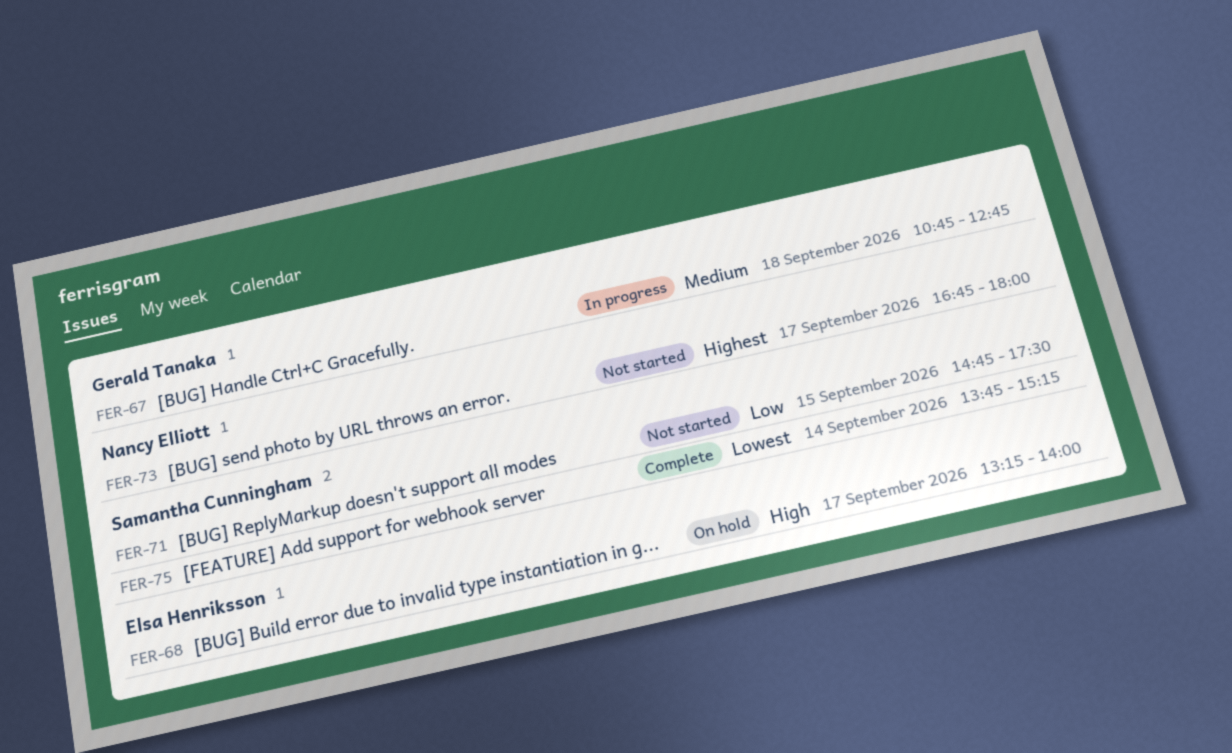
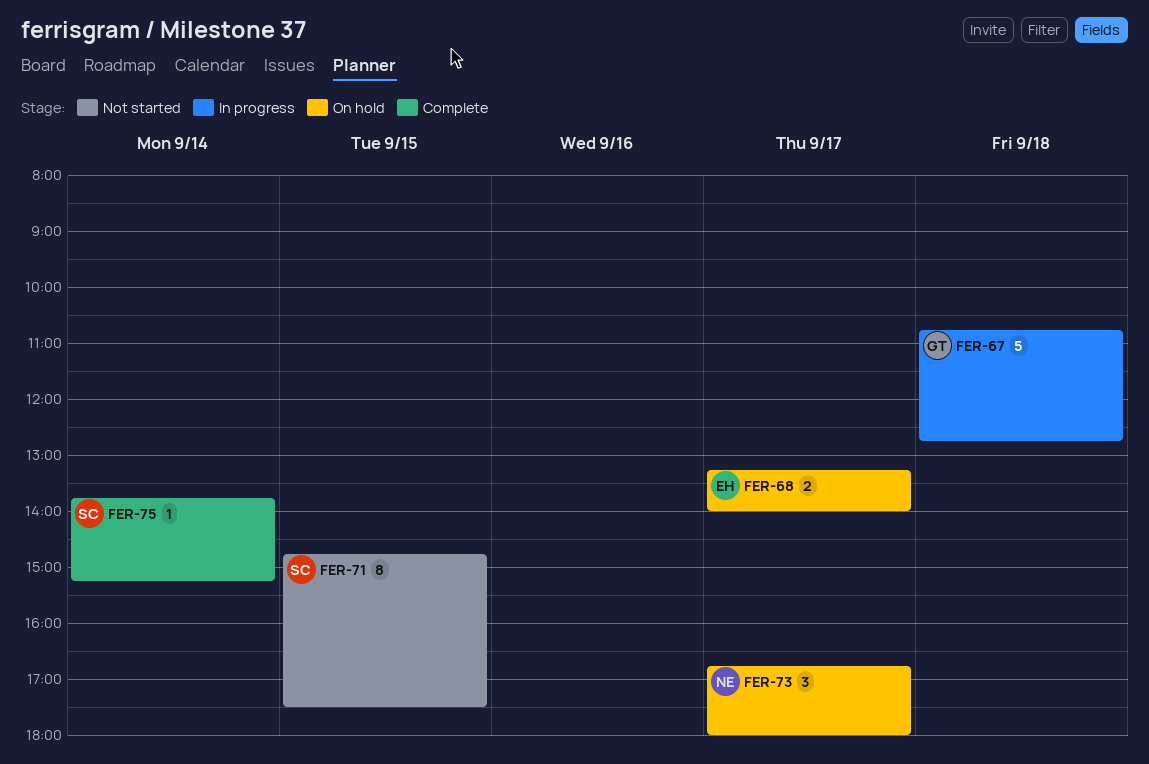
FER-73, status: Not started -> On hold

